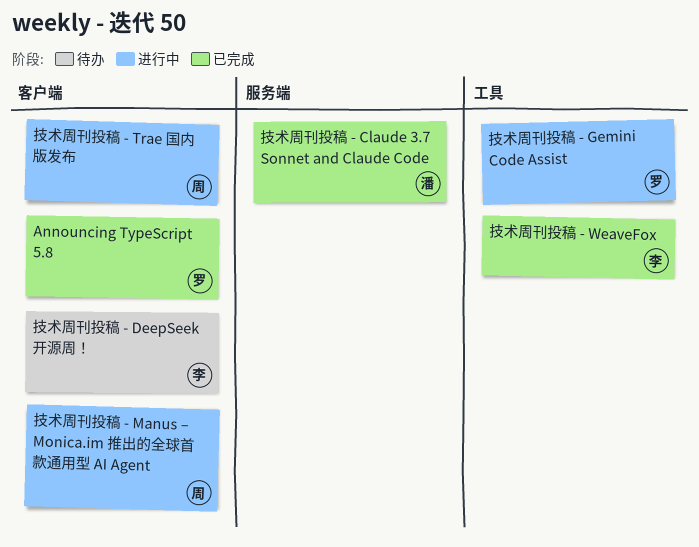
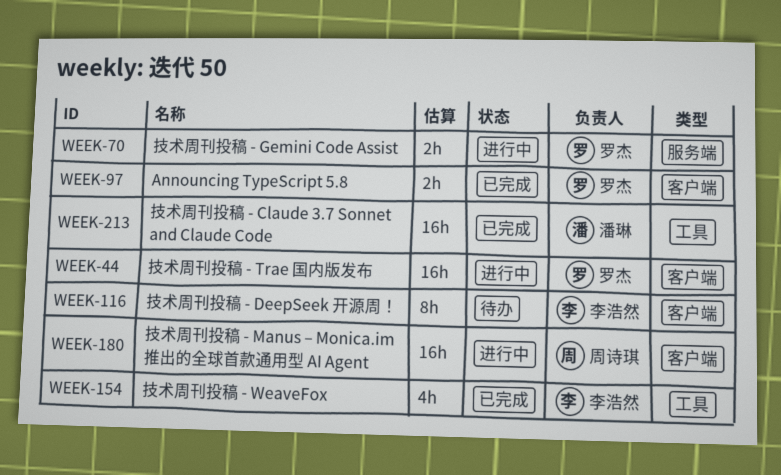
技术周刊投稿 - Claude 3.7 Sonnet and Claude Code, label: 服务端 -> 工具
技术周刊投稿 - Gemini Code Assist, label: 工具 -> 服务端
技术周刊投稿 - Trae 国内版发布, owner: 周诗琪 -> 罗杰

